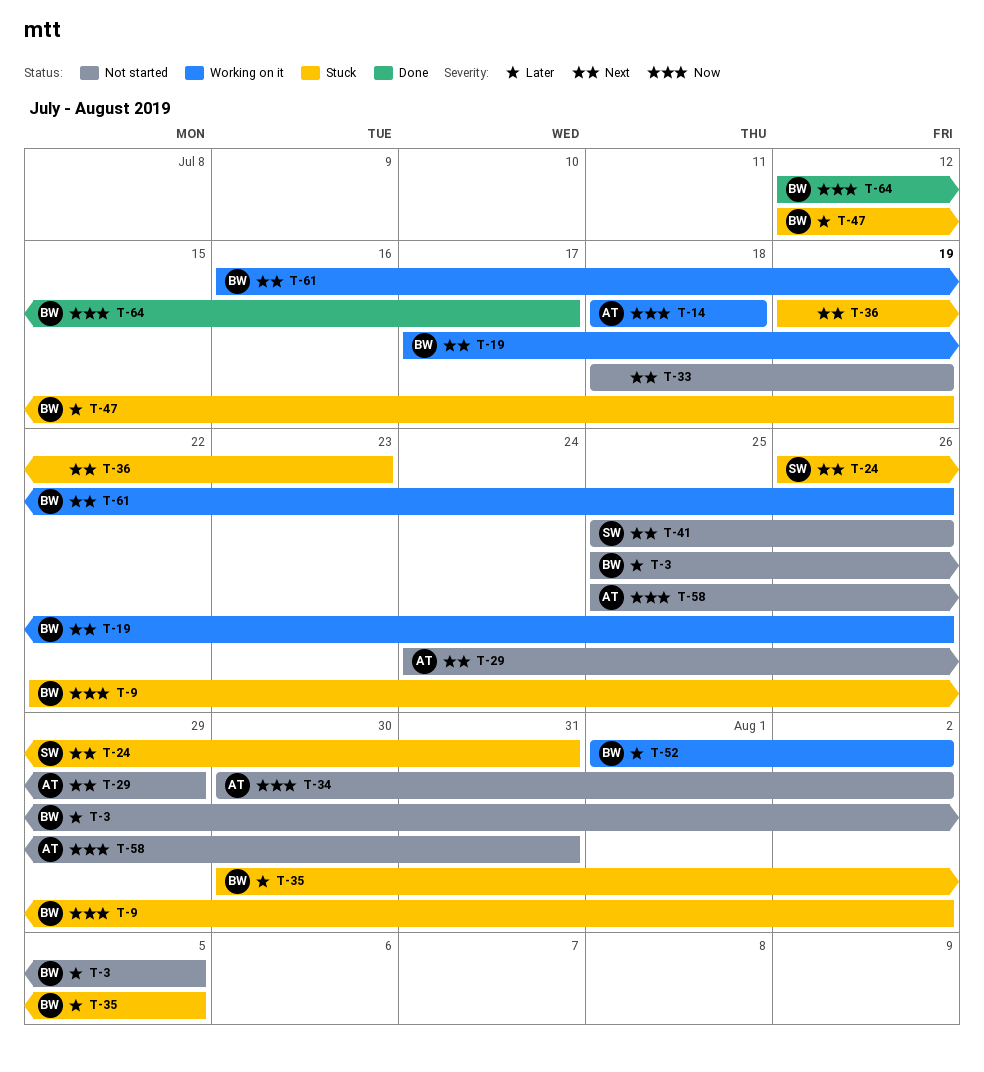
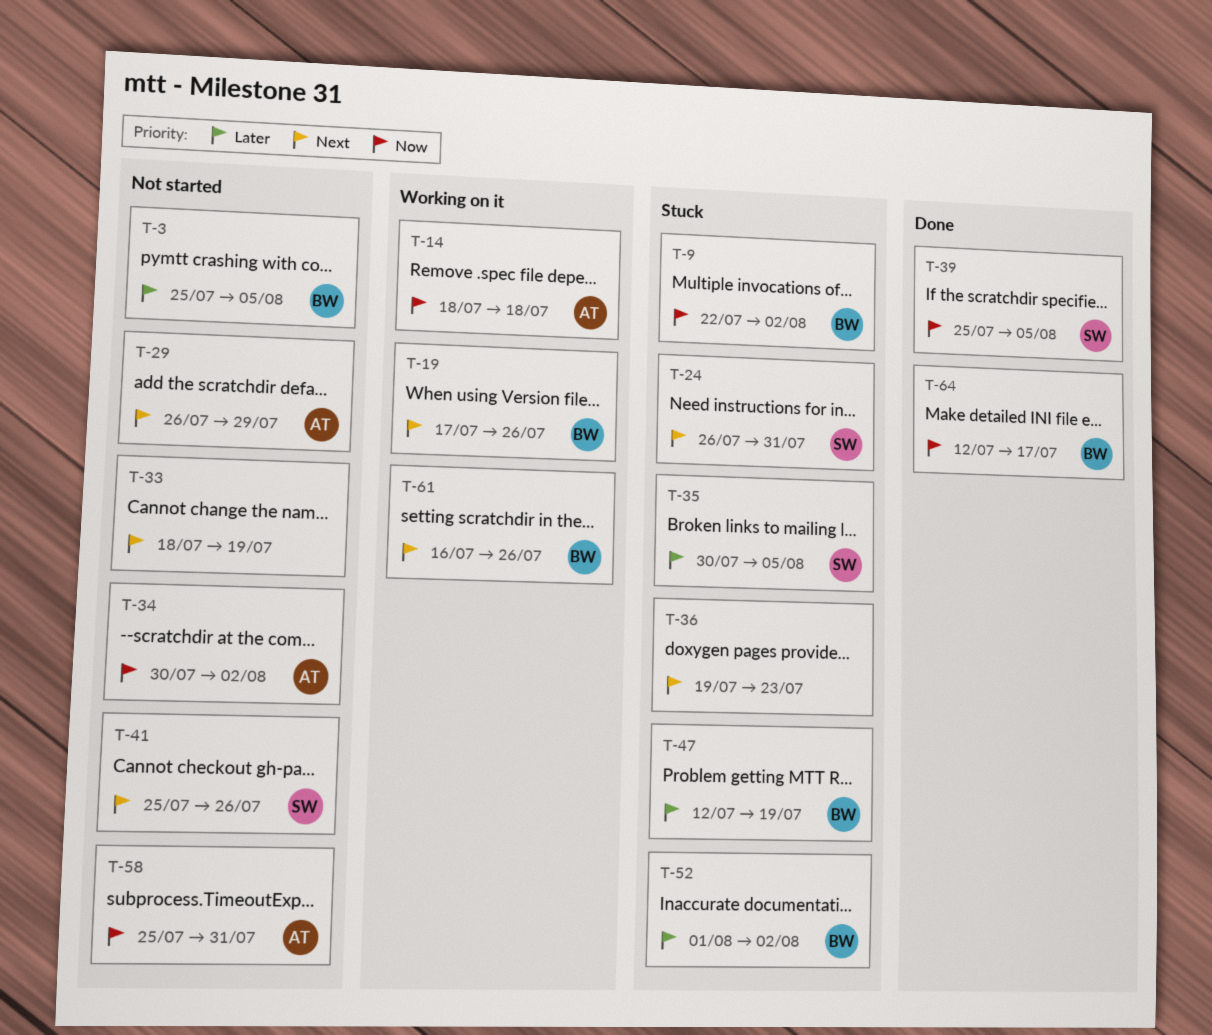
T-29, start: Jul 24 -> Jul 26
T-35, owner: BW -> SW
T-39: none -> present
T-52, status: Working on it -> Stuck

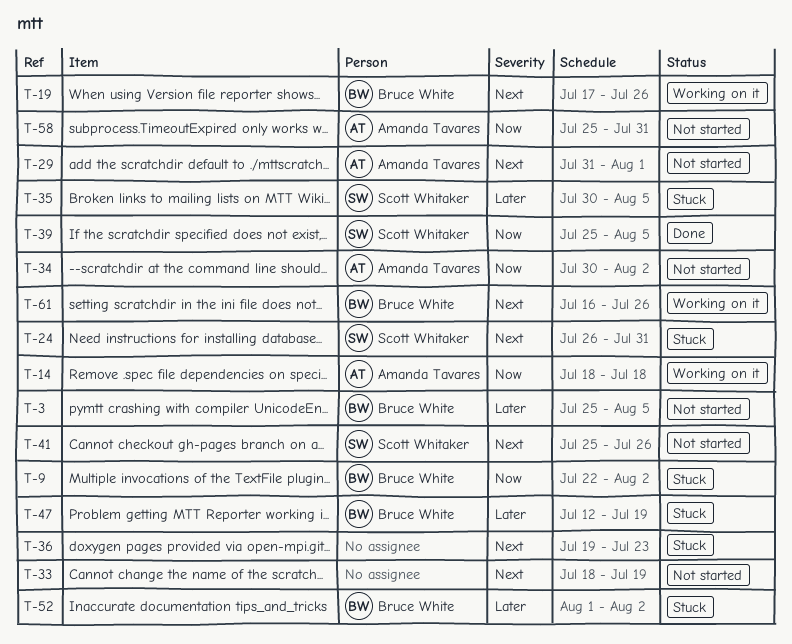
T-29, start: Jul 26 -> Jul 31
T-29, due: Jul 29 -> Aug 1
T-64: present -> none

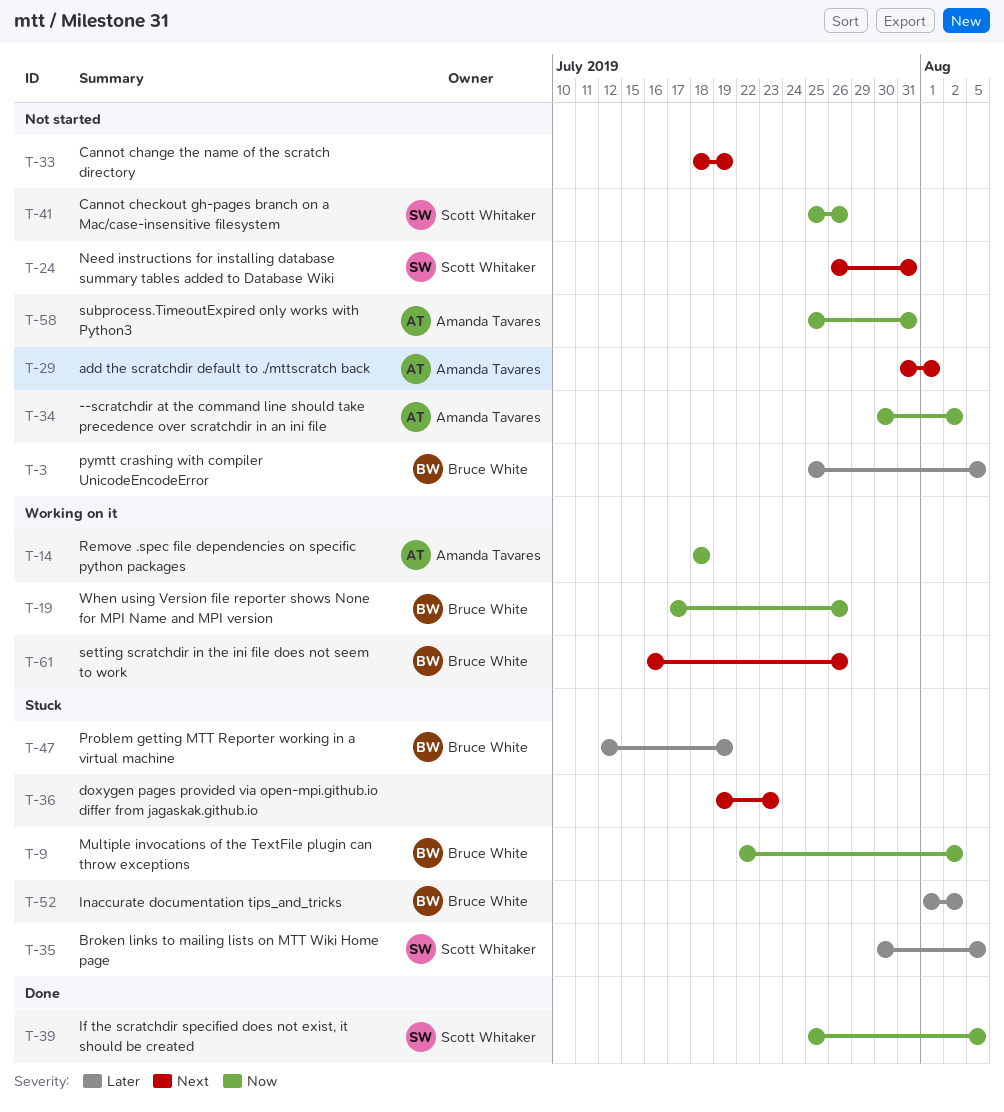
T-19, priority: Next -> Now
T-24, status: Stuck -> Not started
T-41, priority: Next -> Now

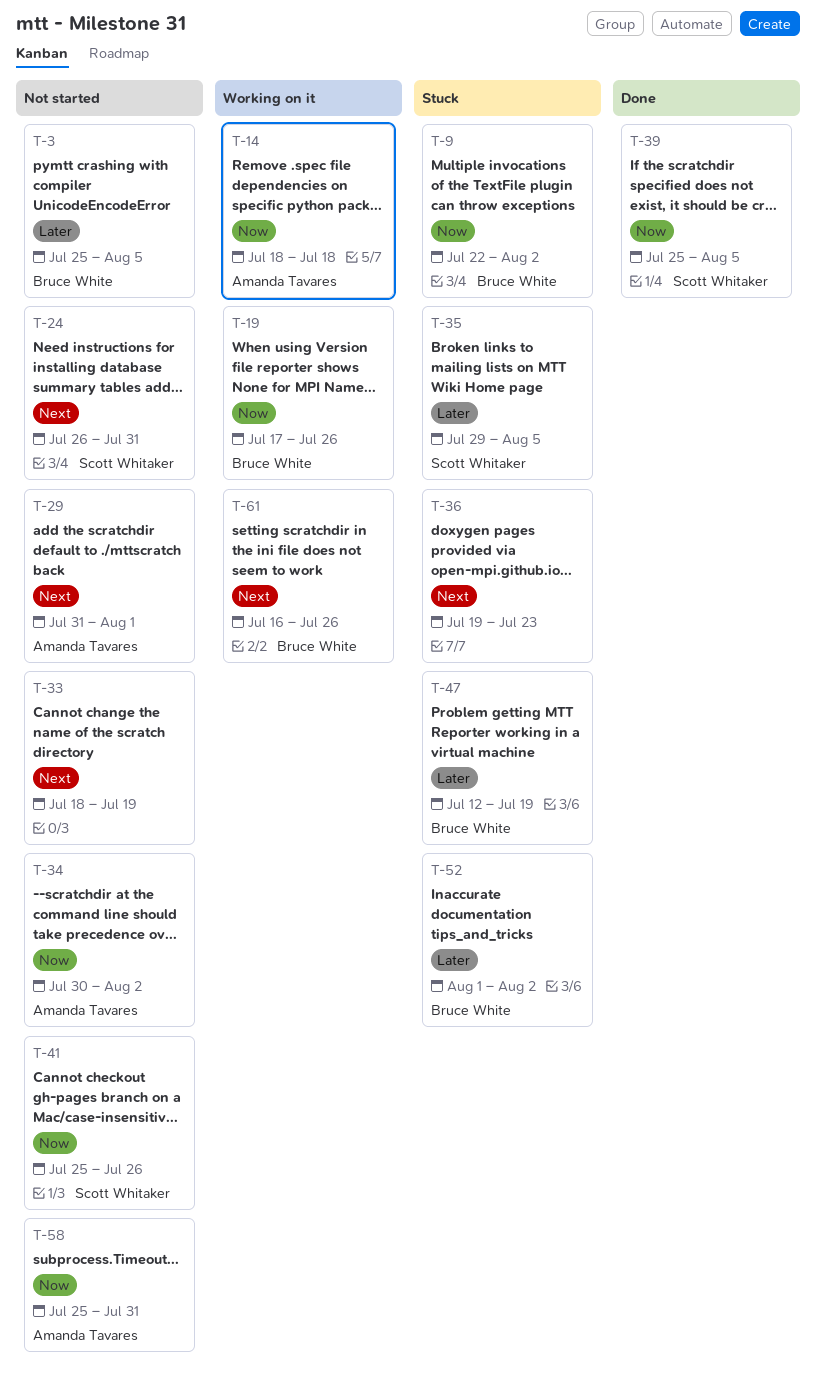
T-35, start: Jul 30 -> Jul 29

